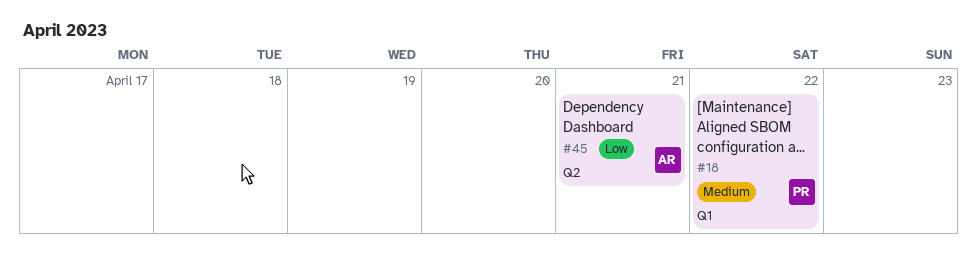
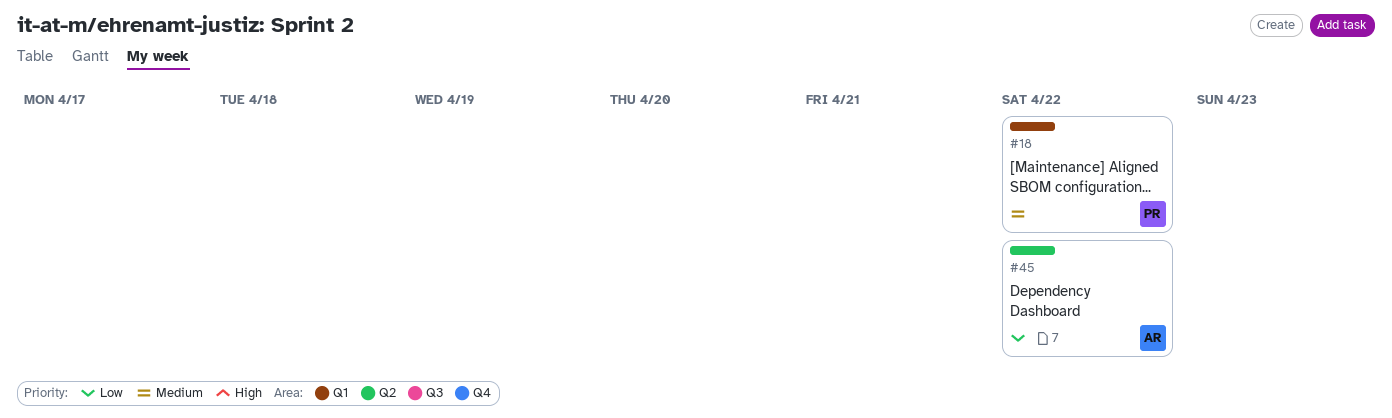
#45, due: Apr 21 -> Apr 22

